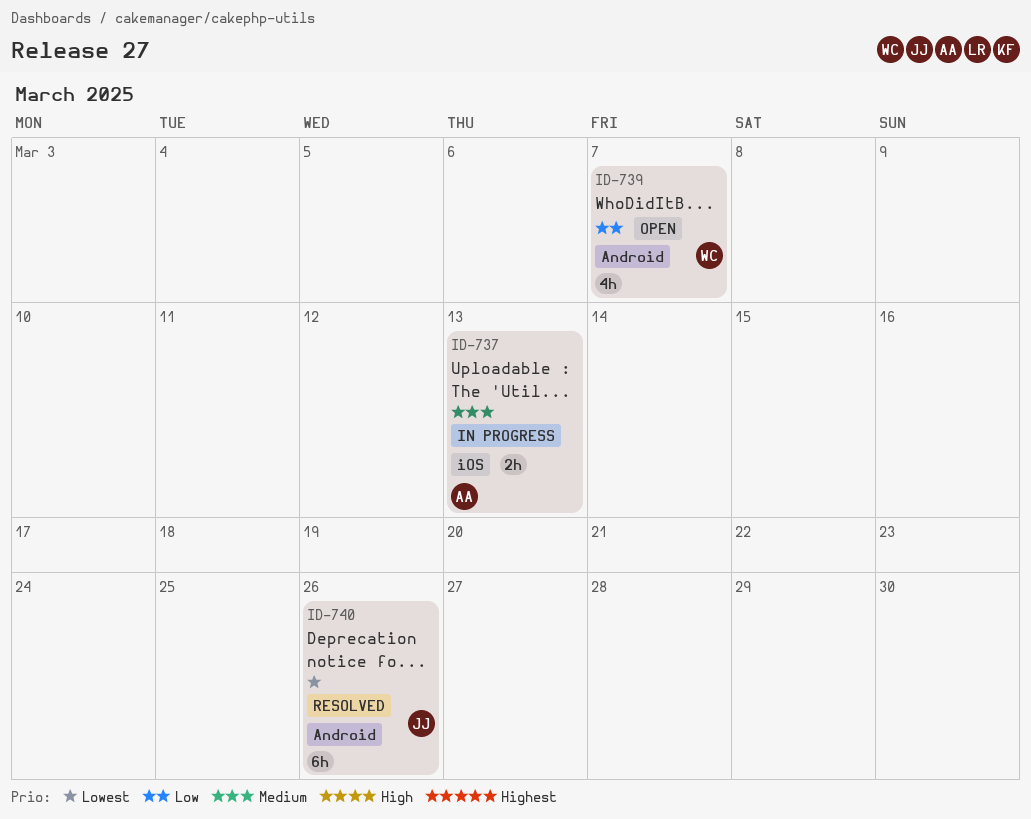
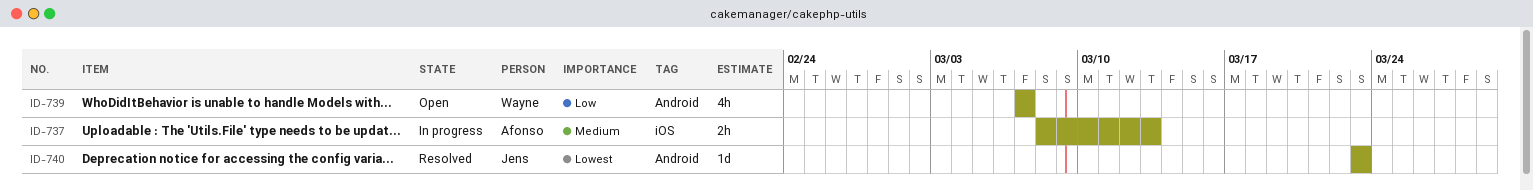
ID-740, estimate: 6h -> 1d
ID-740, due: Mar 26 -> Mar 23

